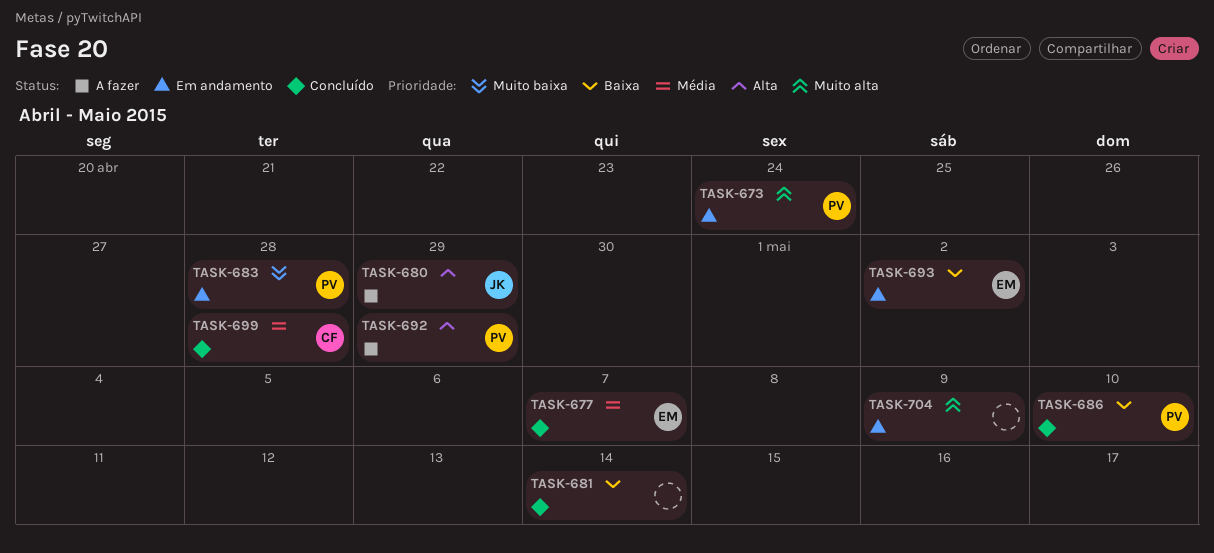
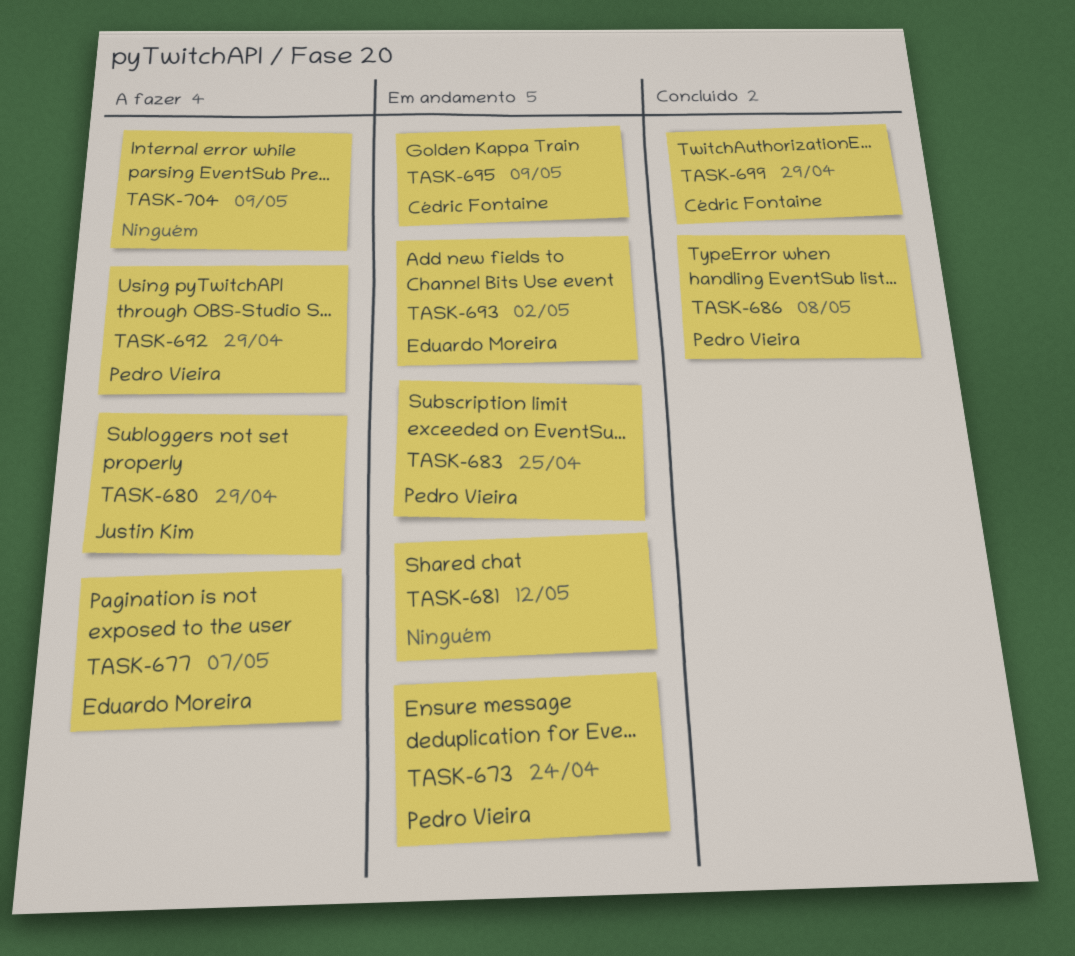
TASK-677, status: Concluído -> A fazer
TASK-681, status: Concluído -> Em andamento
TASK-681, due: May 14 -> May 12
TASK-683, due: Apr 28 -> Apr 25
TASK-686, due: May 10 -> May 8
TASK-695: none -> present
TASK-699, due: Apr 28 -> Apr 29
TASK-704, status: Em andamento -> A fazer

